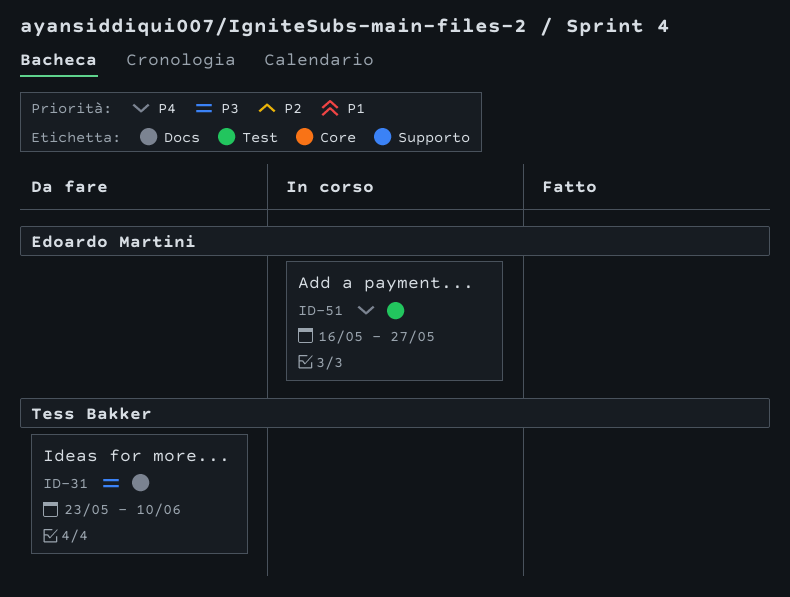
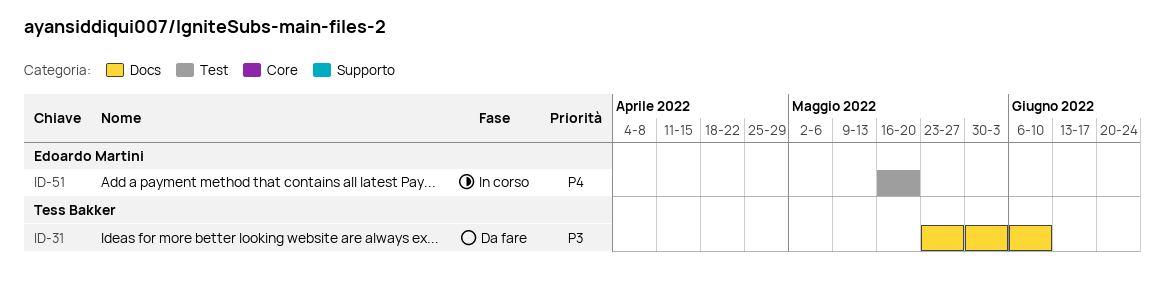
ID-51, due: May 27 -> May 20

